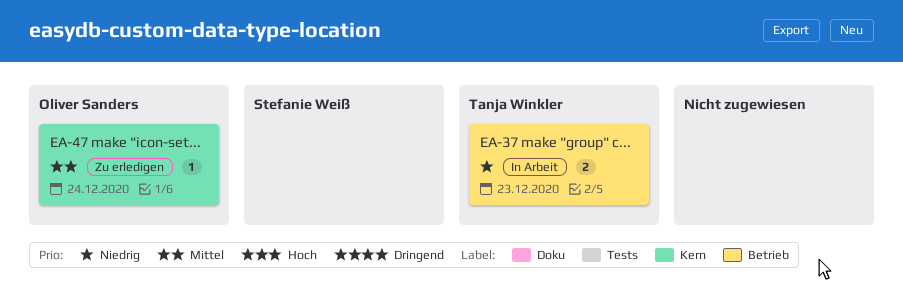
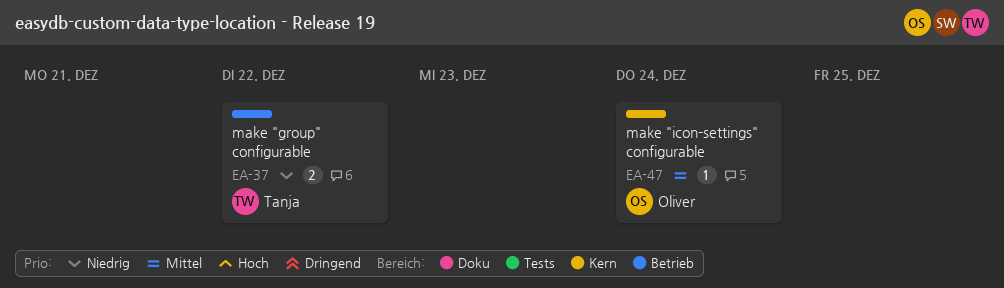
EA-37, due: Dec 23 -> Dec 22

